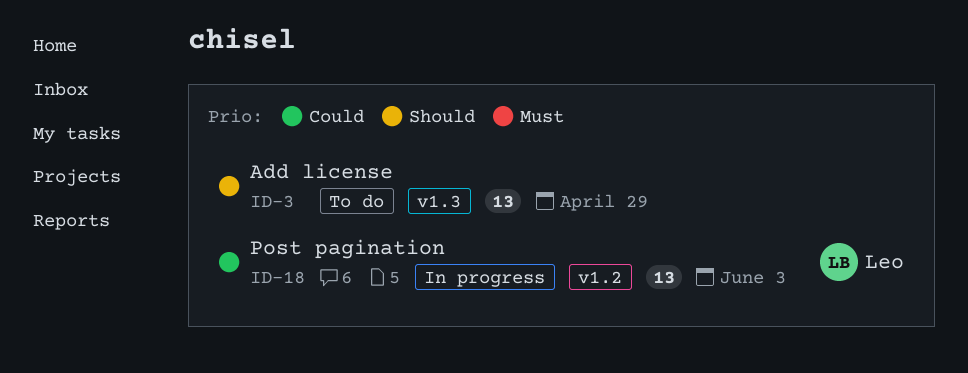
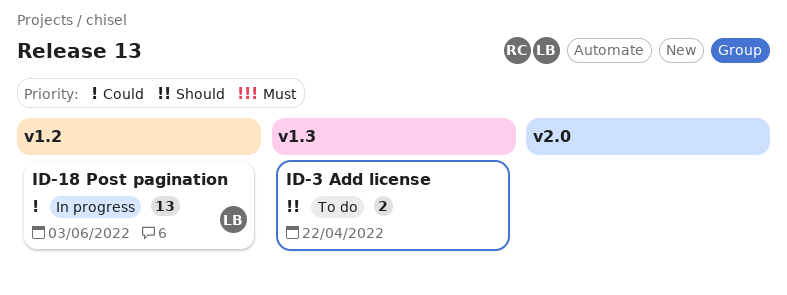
ID-3, estimate: 13 -> 2
ID-3, due: Apr 29 -> Apr 22

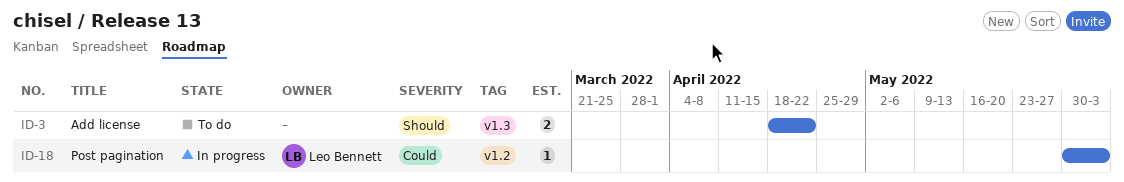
ID-18, estimate: 13 -> 1

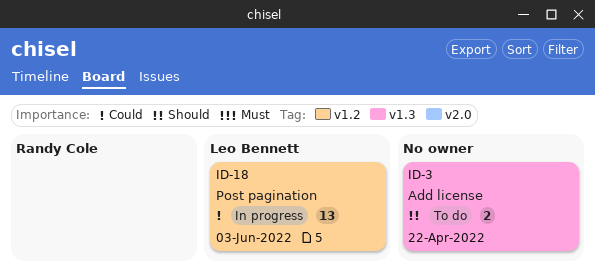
ID-18, estimate: 1 -> 13

